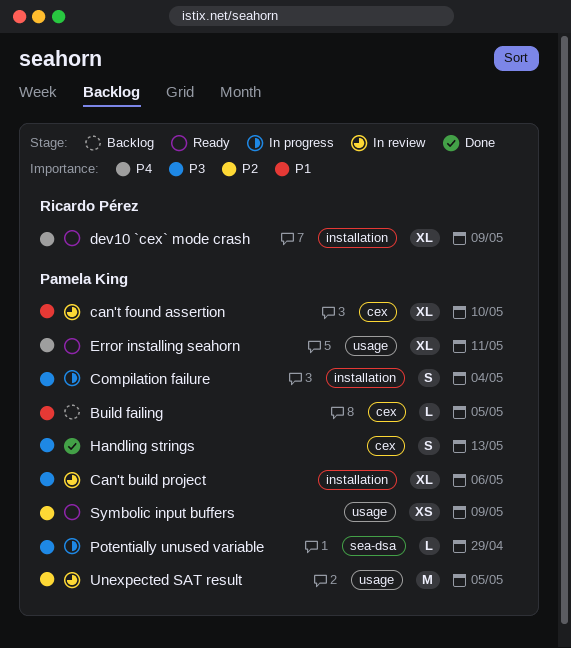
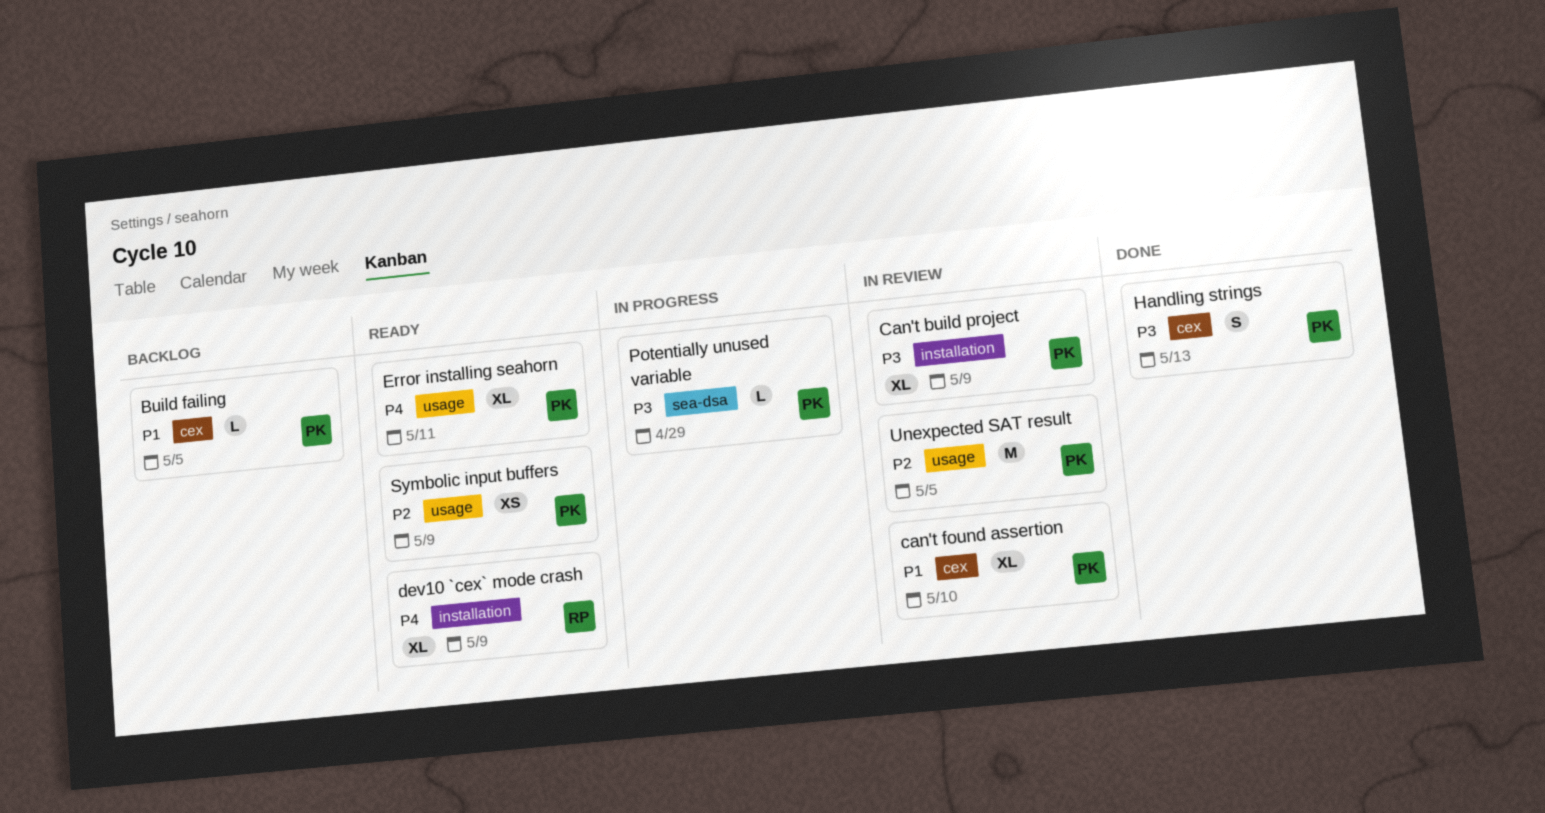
Can't build project, due: May 6 -> May 9
Compilation failure: present -> none

